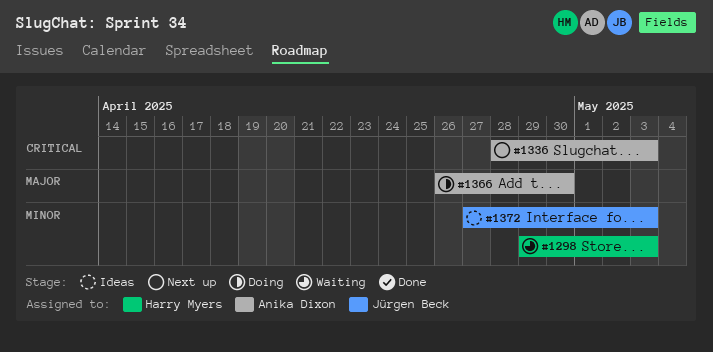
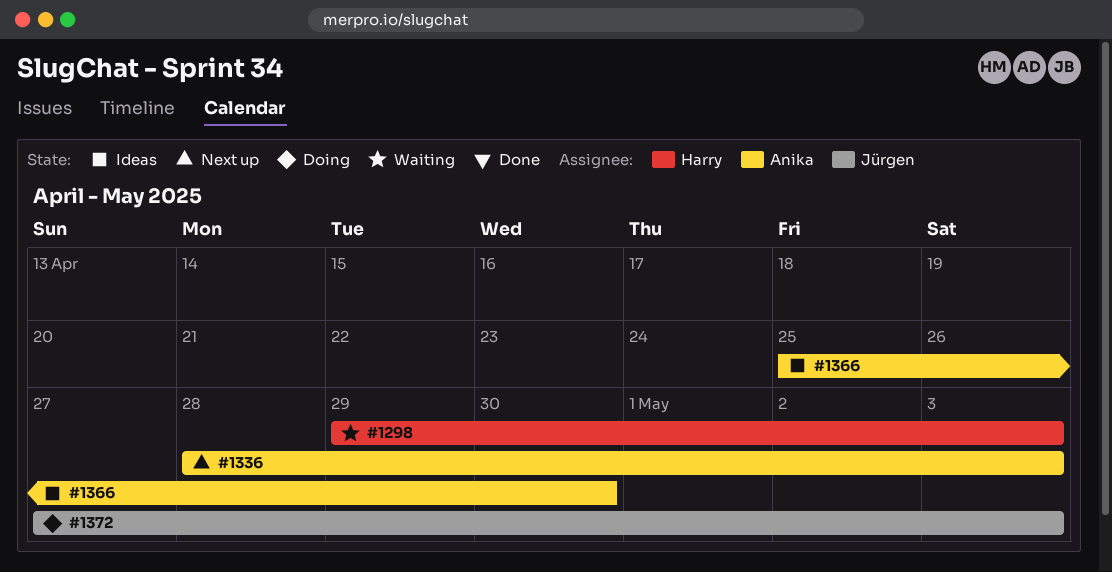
#1366, status: Doing -> Ideas
#1366, start: Apr 26 -> Apr 25
#1372, status: Ideas -> Doing

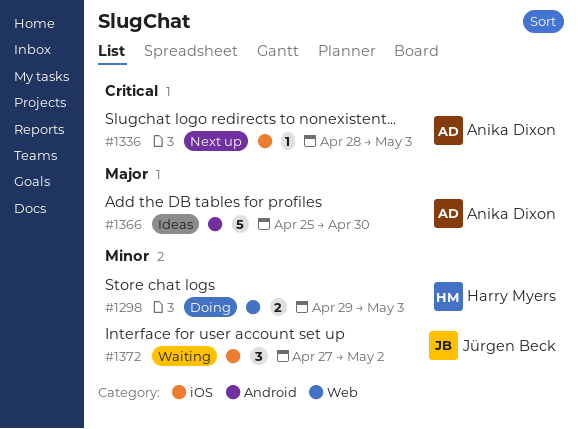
#1298, status: Waiting -> Doing
#1372, status: Doing -> Waiting
#1372, due: May 3 -> May 2

